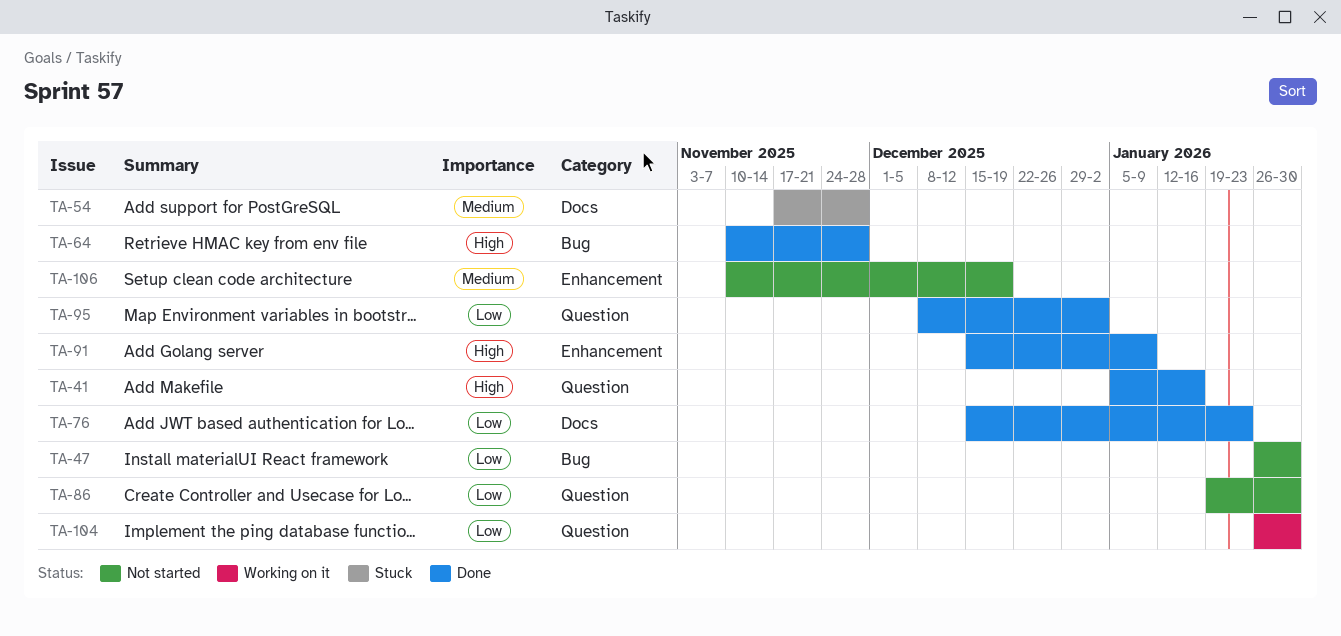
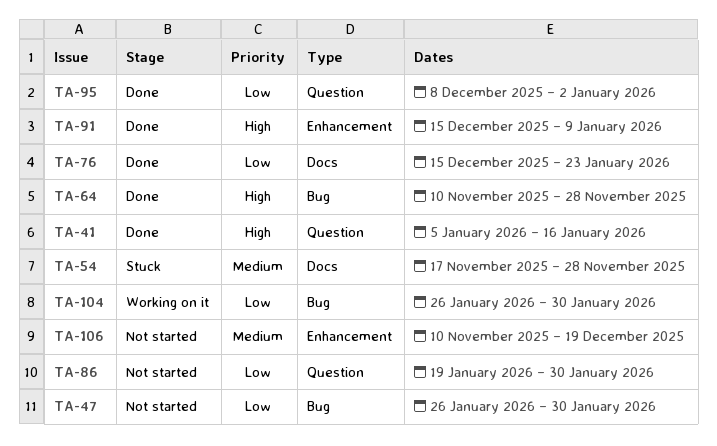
TA-104, label: Question -> Bug

